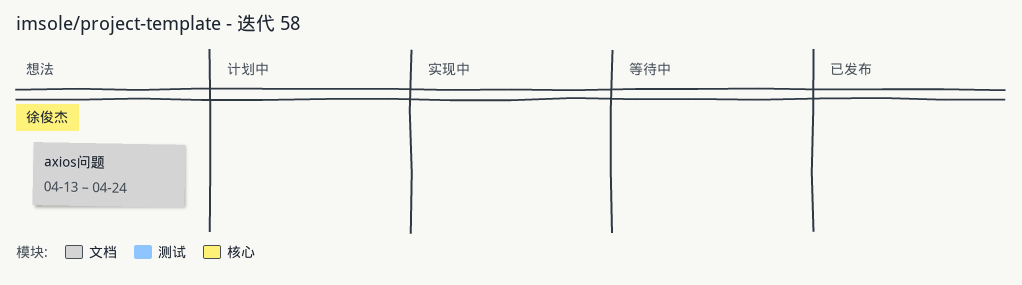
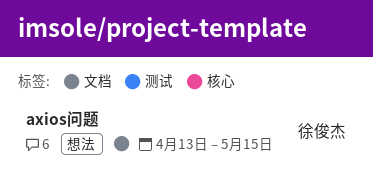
axios问题, due: Apr 24 -> May 15

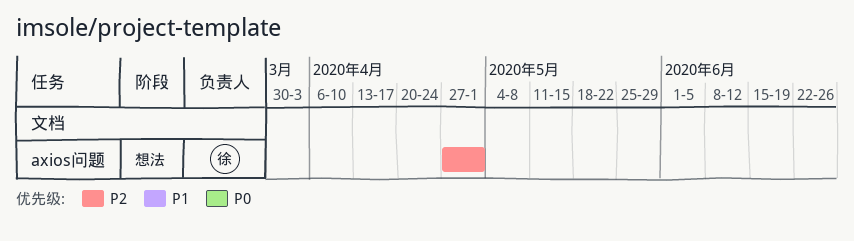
axios问题, start: Apr 13 -> Apr 27
axios问题, due: May 15 -> May 1

